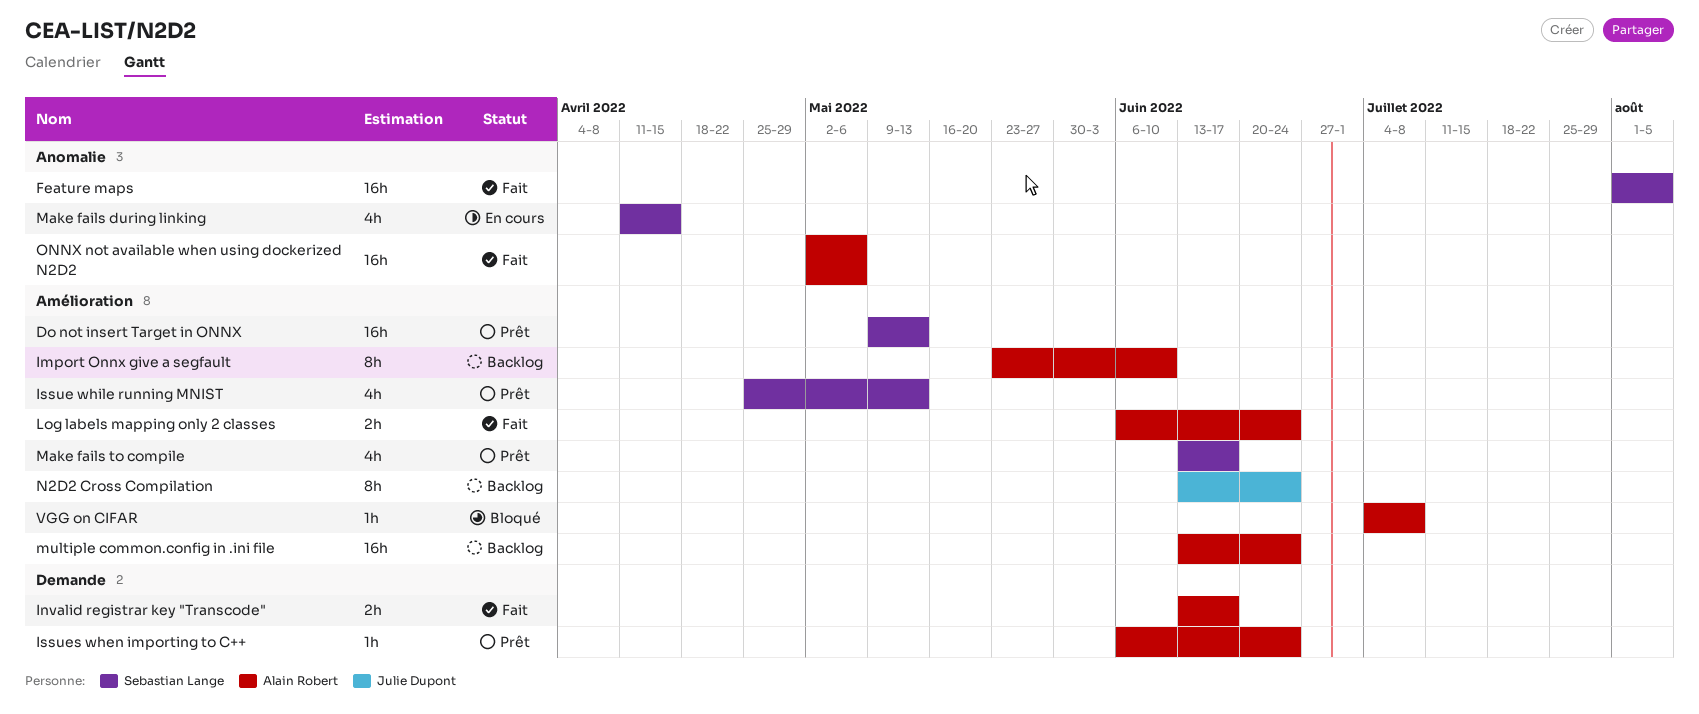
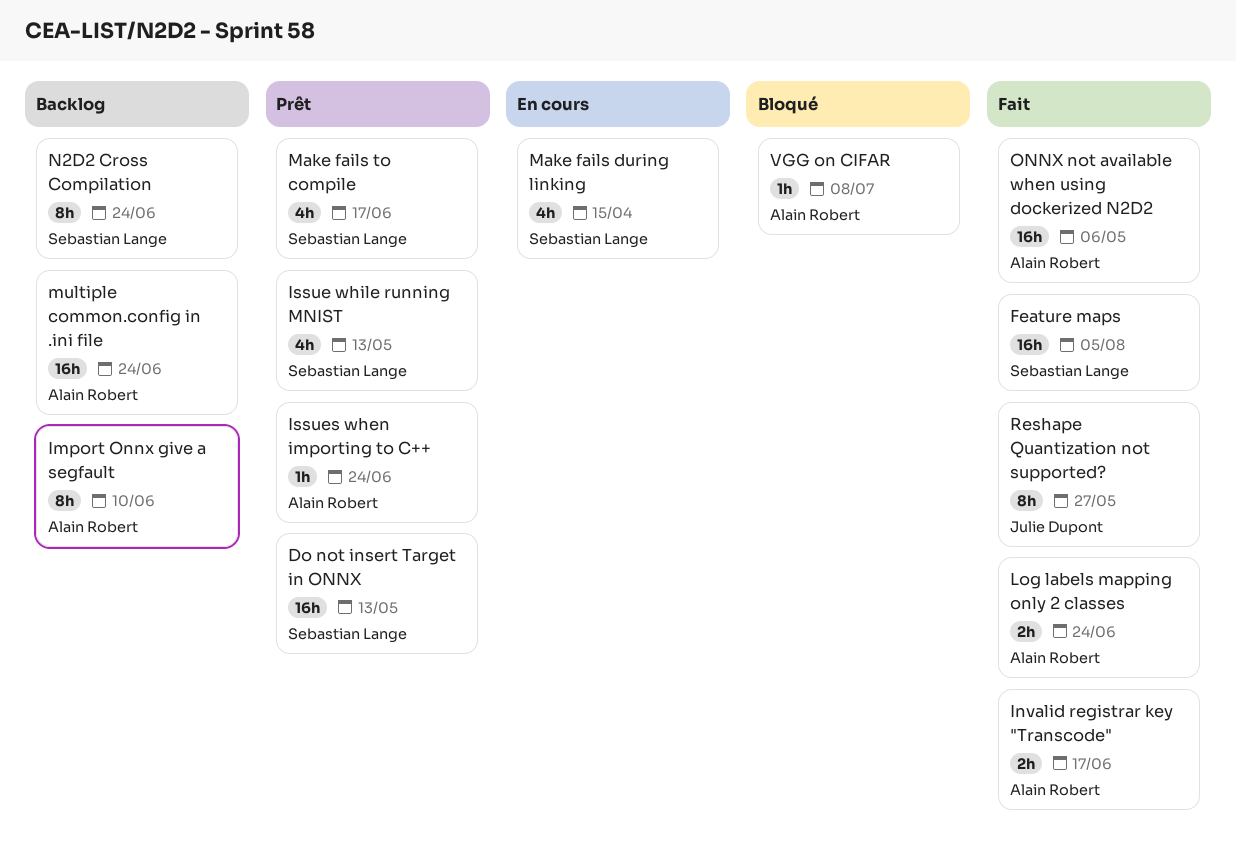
N2D2 Cross Compilation, owner: Julie Dupont -> Sebastian Lange
Reshape Quantization not supported?: none -> present

